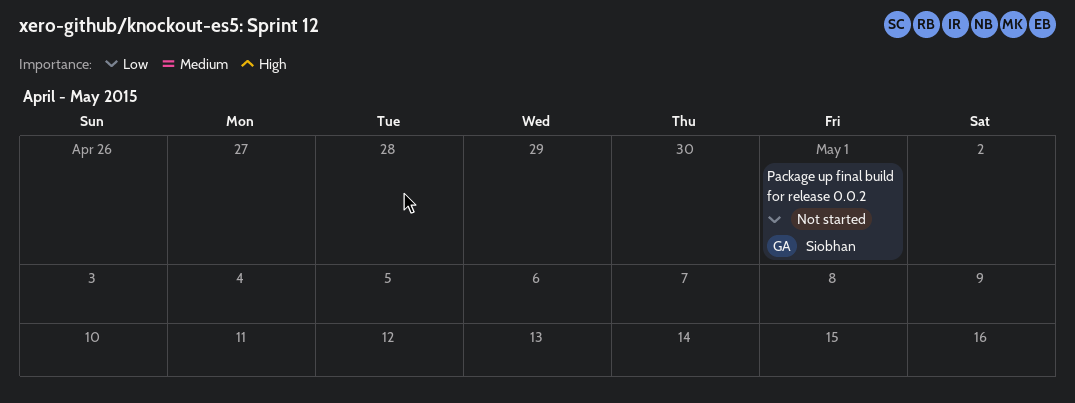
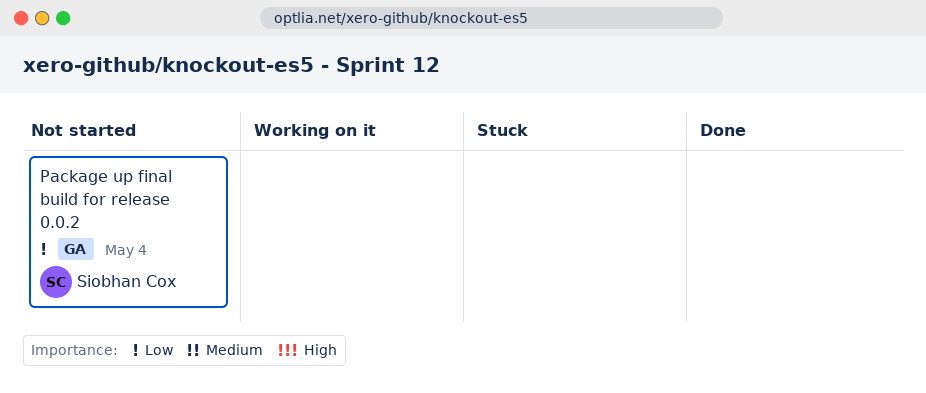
Package up final build for release 0.0.2, due: May 1 -> May 4

